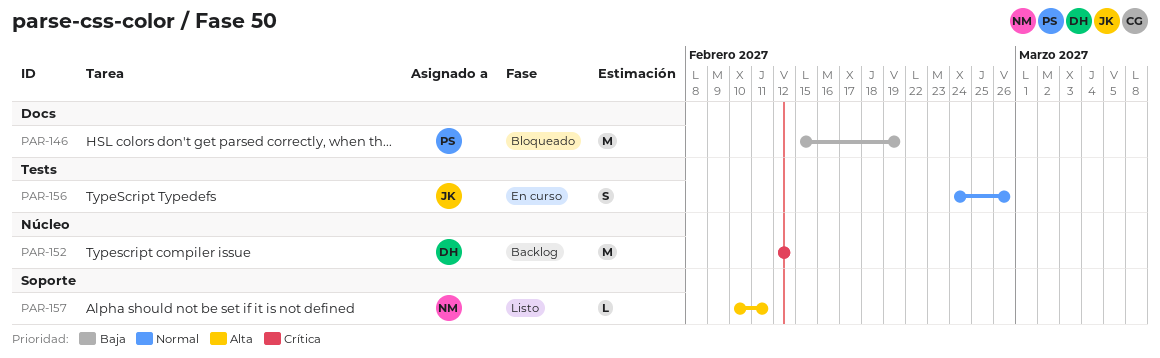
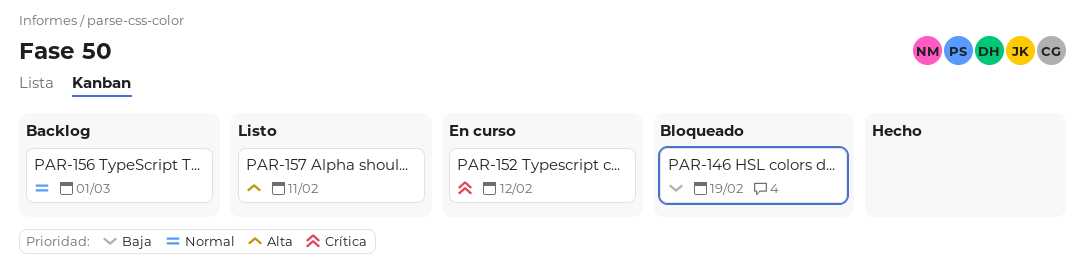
PAR-152, status: Backlog -> En curso
PAR-156, status: En curso -> Backlog
PAR-156, due: Feb 26 -> Mar 1

